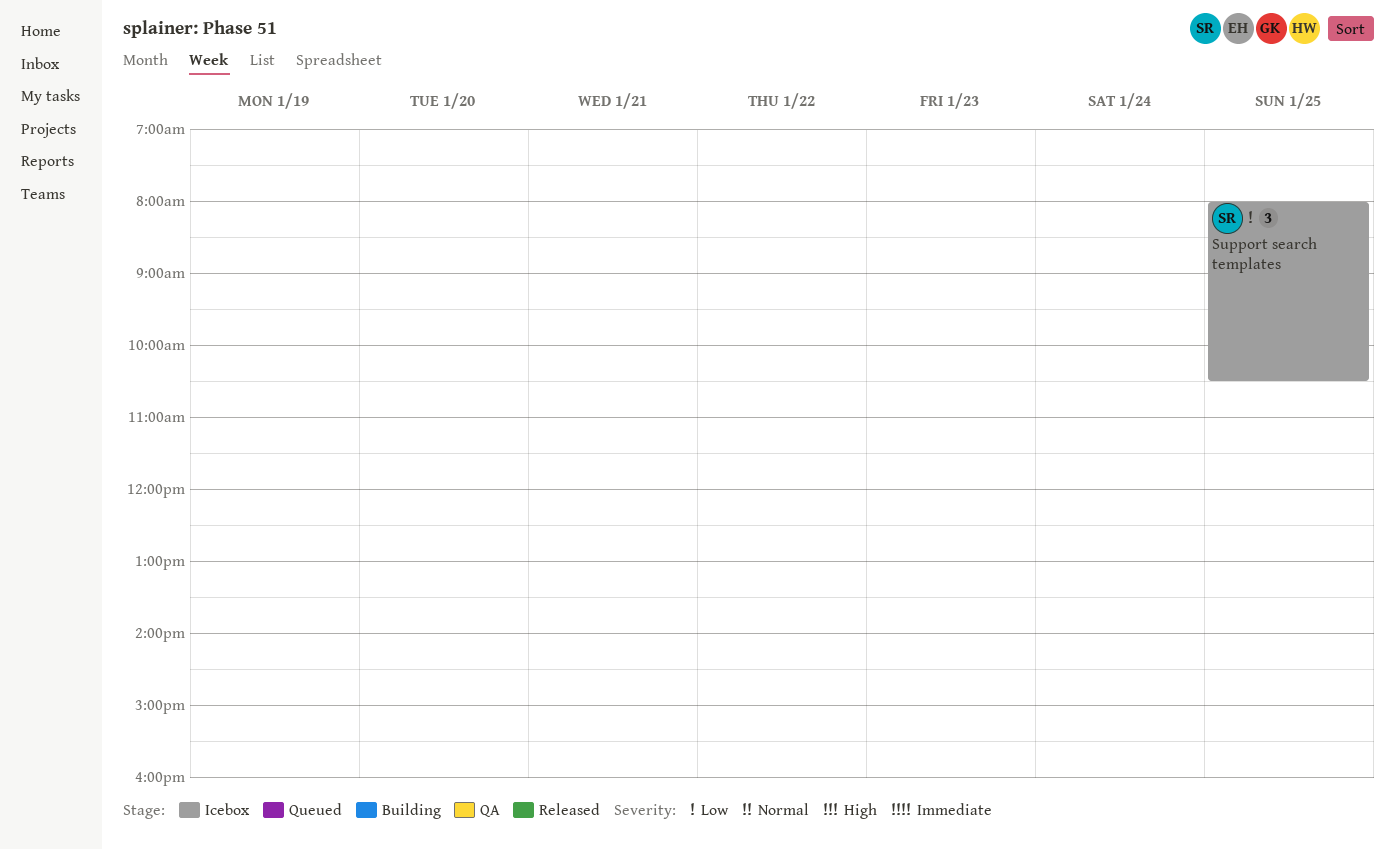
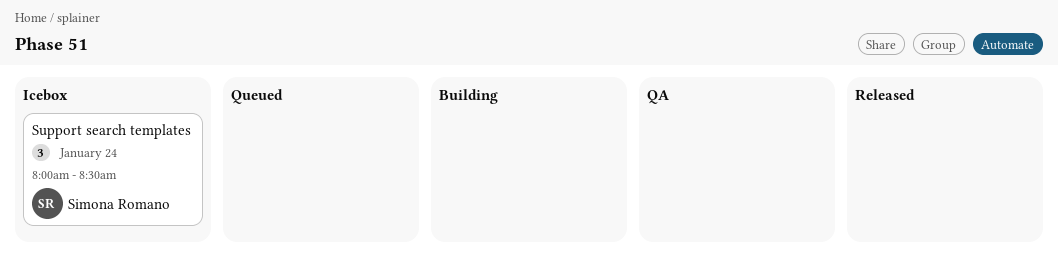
Support search templates, day: Jan 25 -> Jan 24
Support search templates, ends: 10:30 -> 08:30

